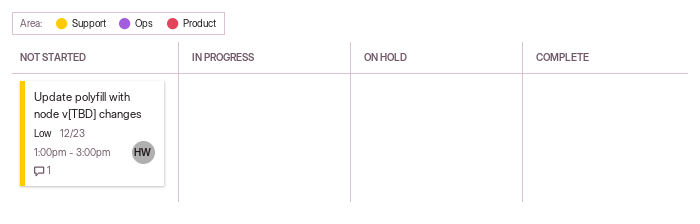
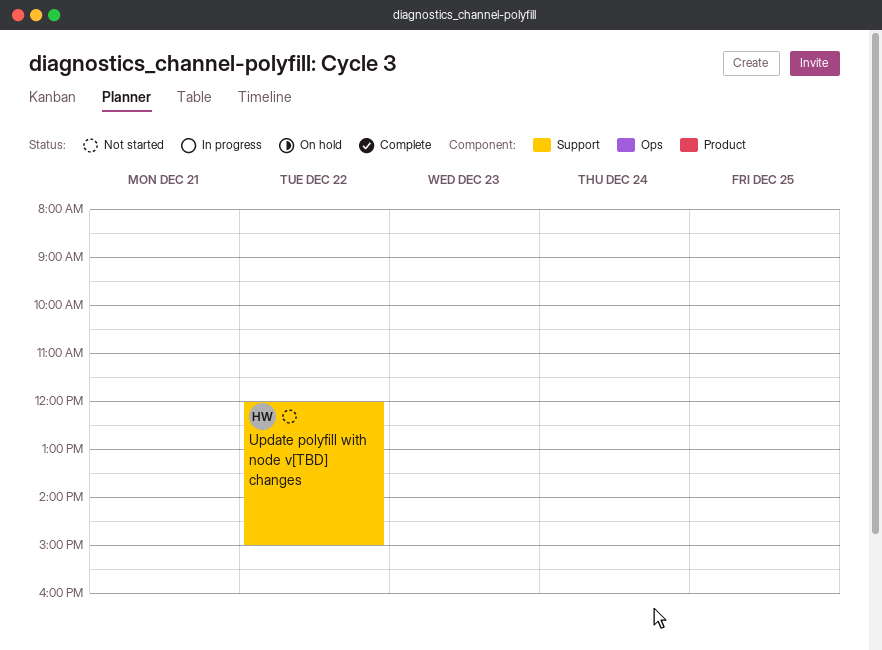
Update polyfill with node v[TBD] changes, day: Dec 23 -> Dec 22
Update polyfill with node v[TBD] changes, begins: 13:00 -> 12:00

